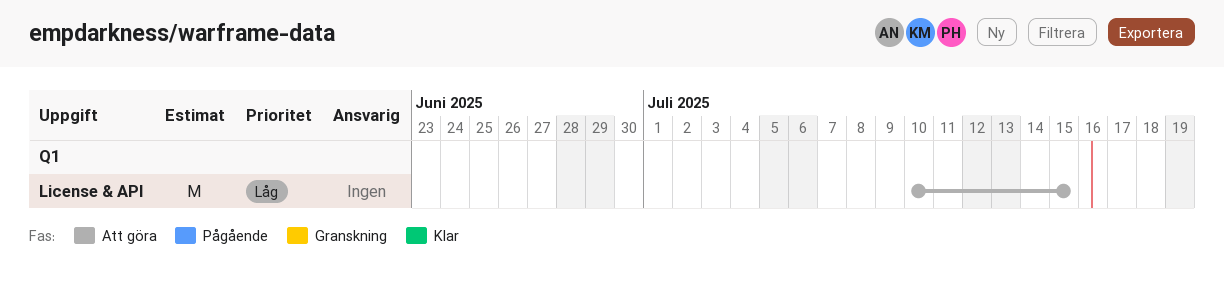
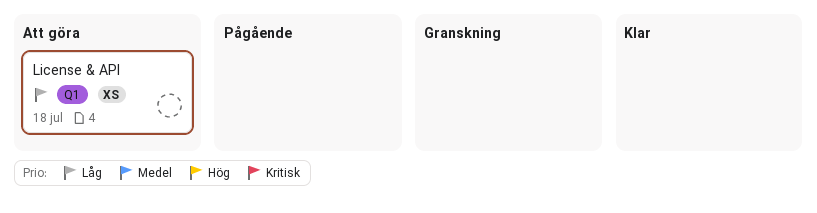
License & API, estimate: M -> XS
License & API, due: Jul 15 -> Jul 18

